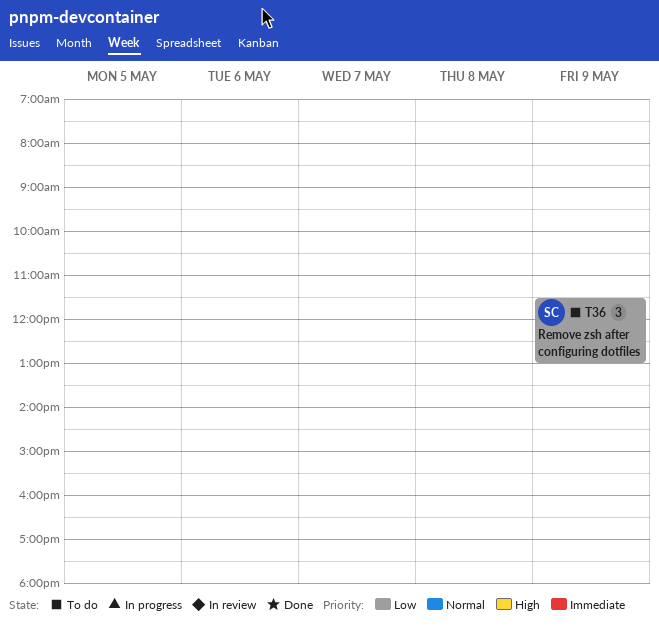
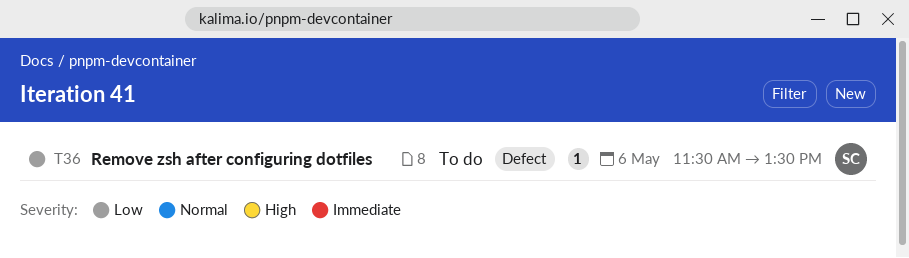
T36, estimate: 3 -> 1
T36, day: May 9 -> May 6
T36, ends: 13:00 -> 13:30

